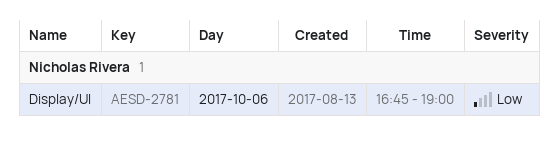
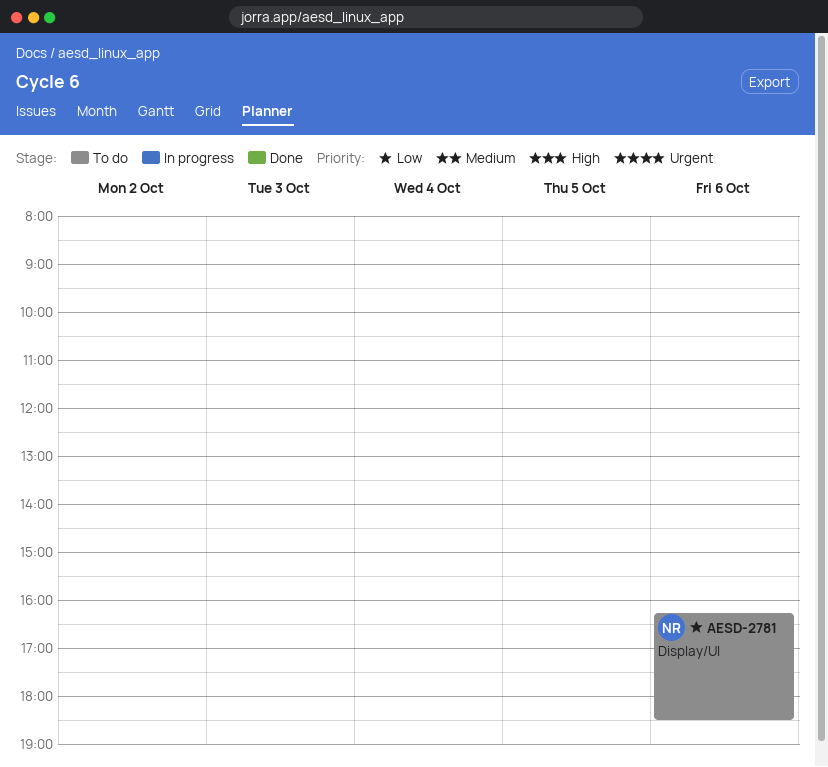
AESD-2781, begins: 16:45 -> 16:15
AESD-2781, ends: 19:00 -> 18:30

